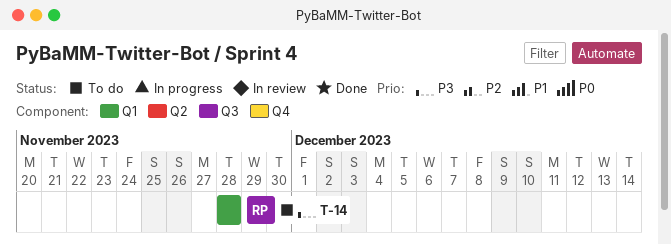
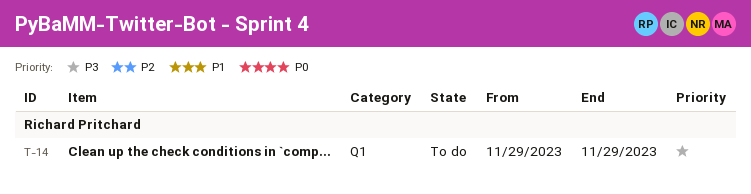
T-14, start: Nov 28 -> Nov 29
T-14, due: Nov 28 -> Nov 29

